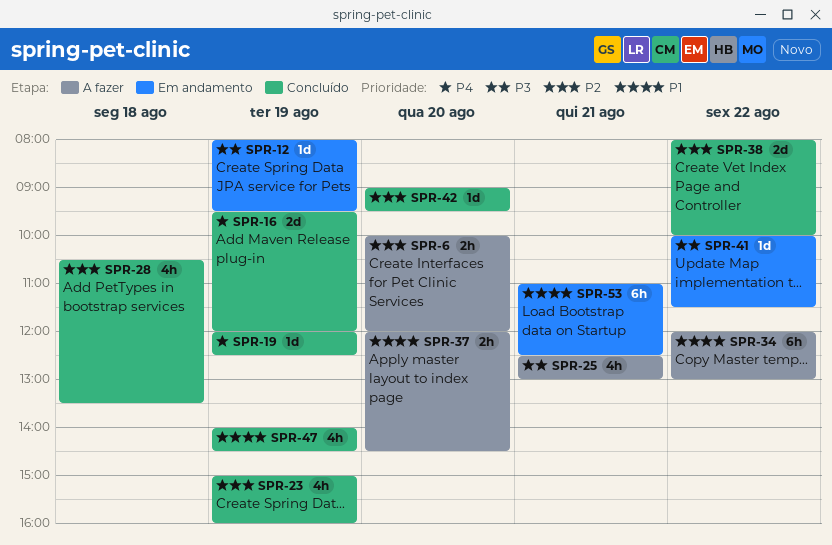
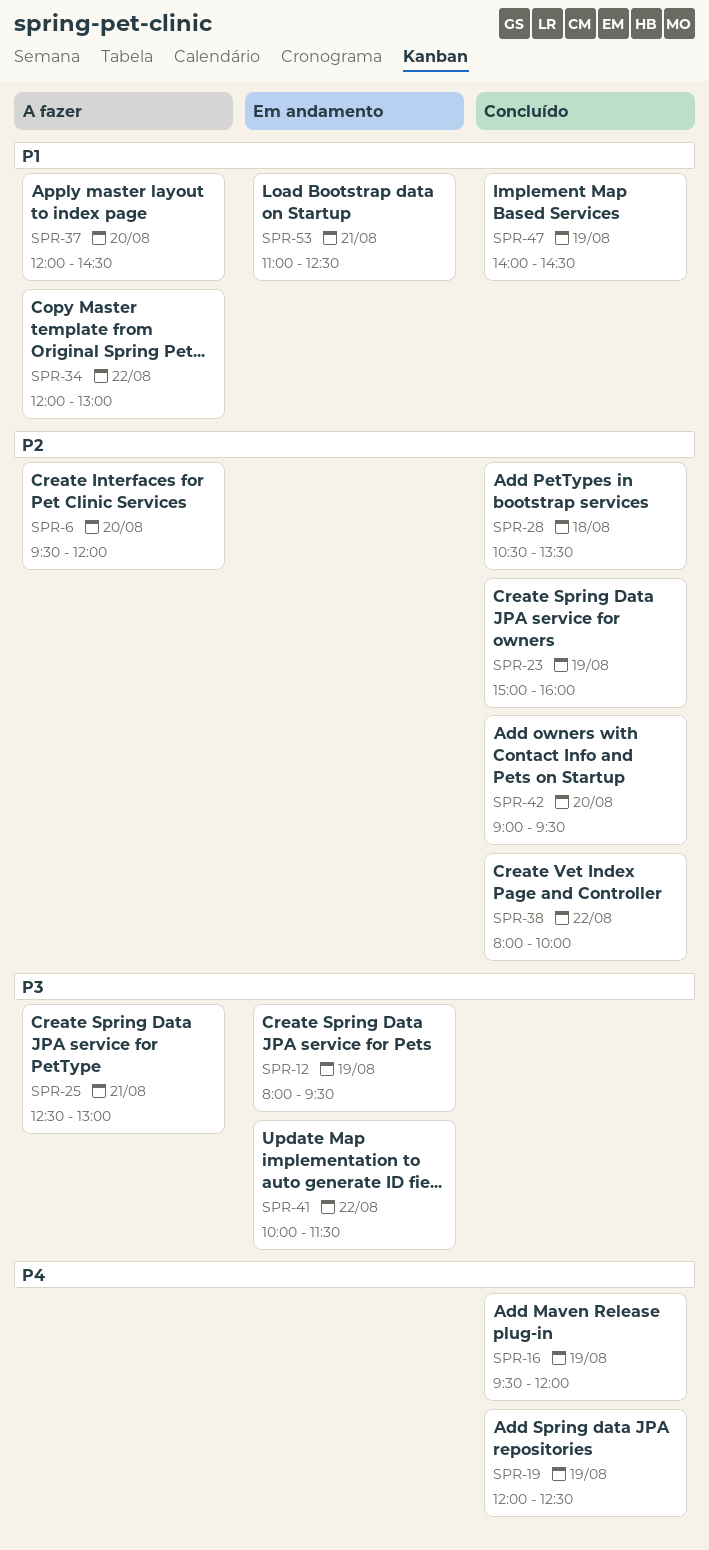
SPR-6, begins: 10:00 -> 09:30

